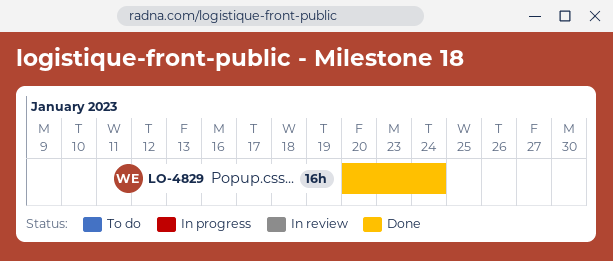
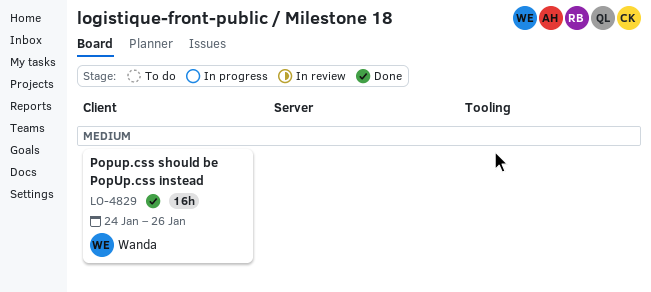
LO-4829, start: Jan 20 -> Jan 24
LO-4829, due: Jan 24 -> Jan 26

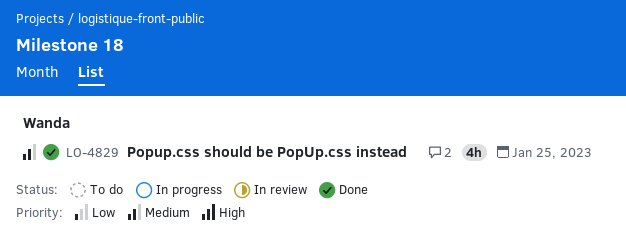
LO-4829, estimate: 16h -> 4h
LO-4829, due: Jan 26 -> Jan 25

